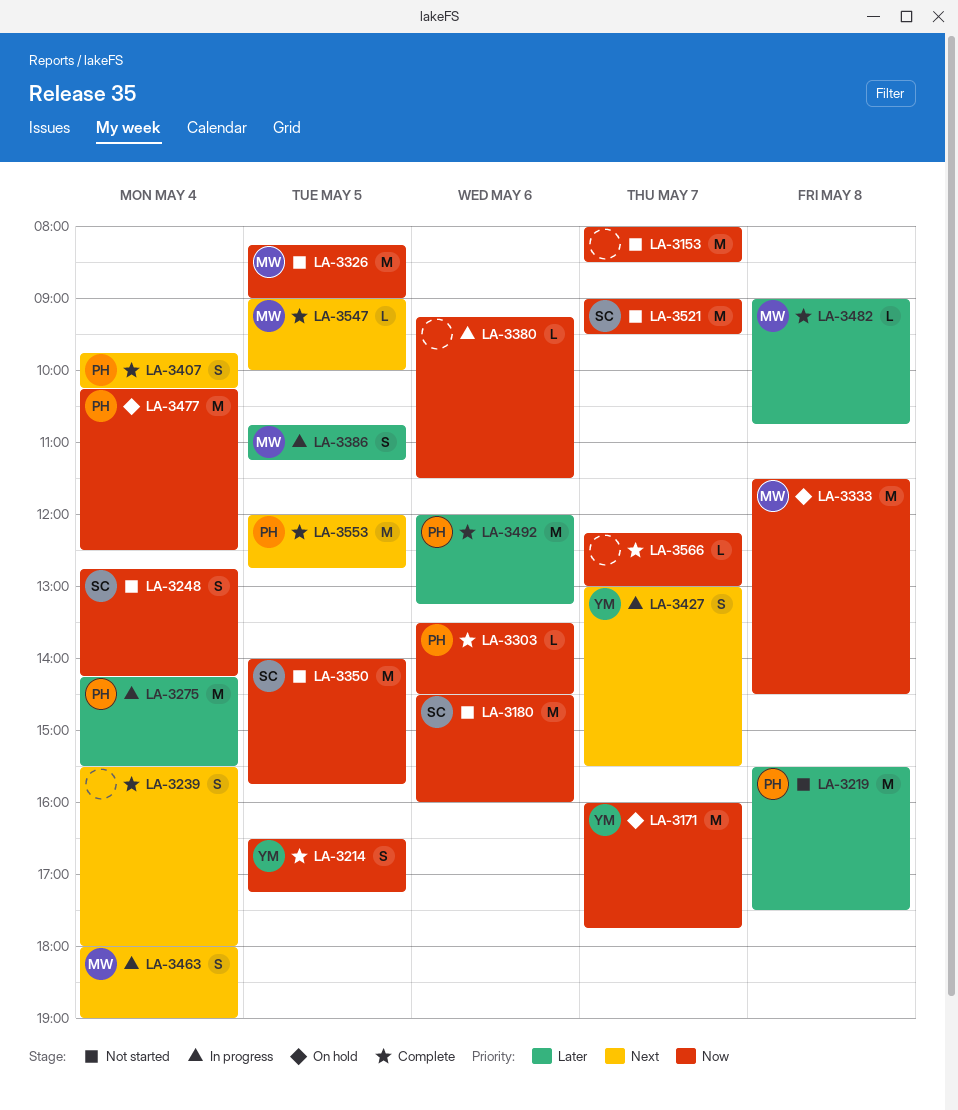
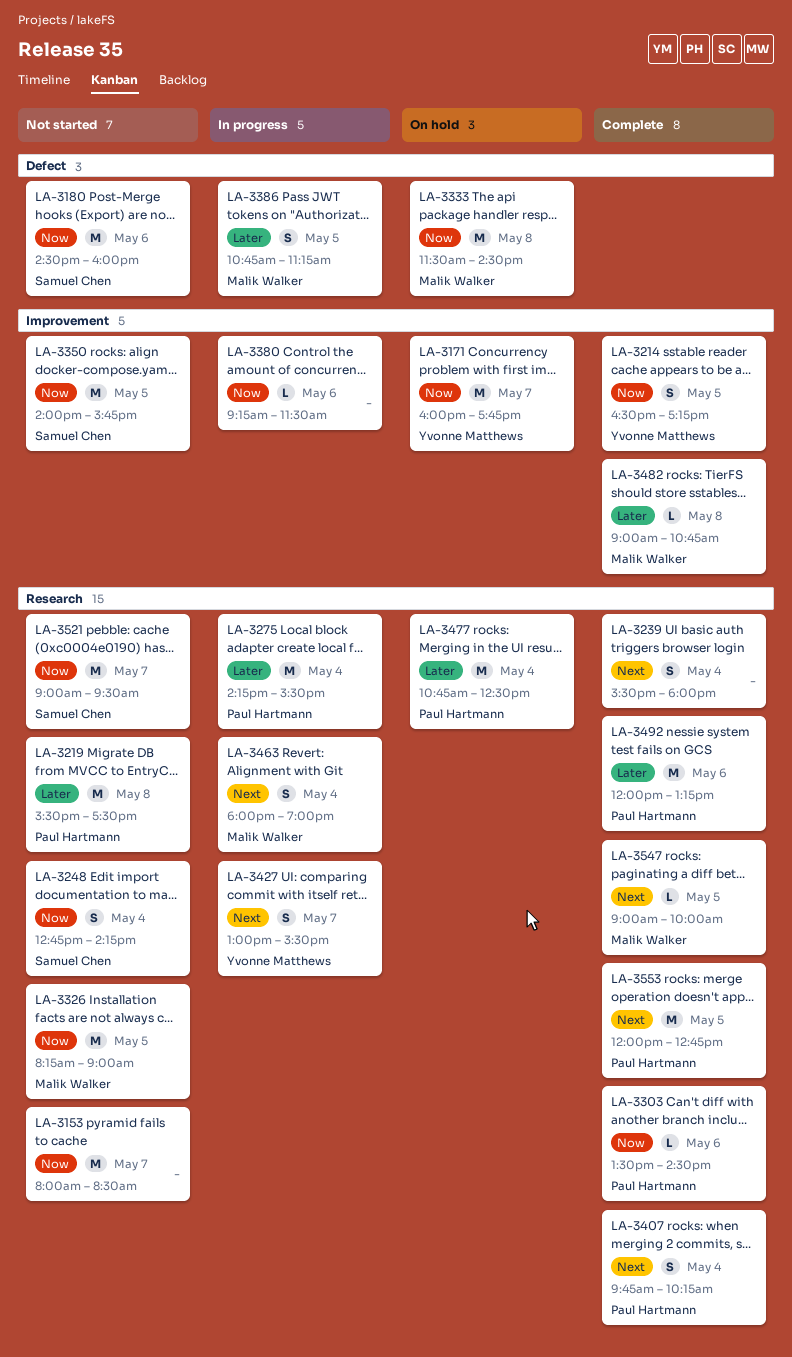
LA-3477, priority: Now -> Later
LA-3477, begins: 10:15 -> 10:45
LA-3566: present -> none

